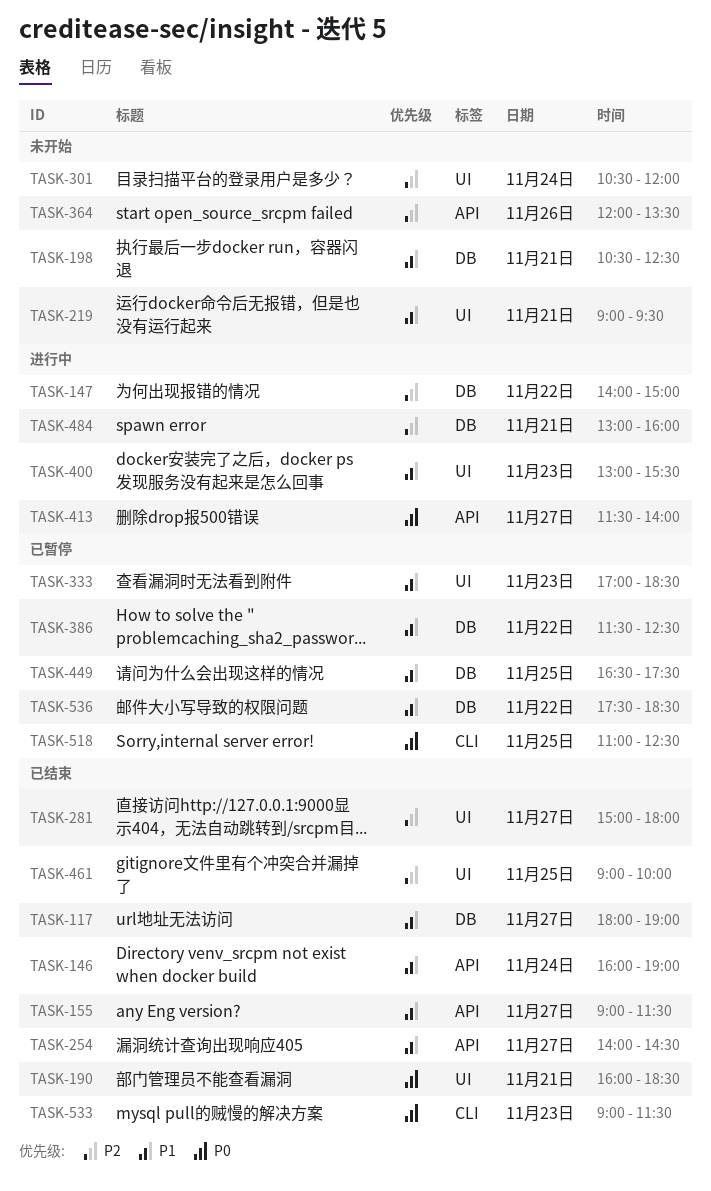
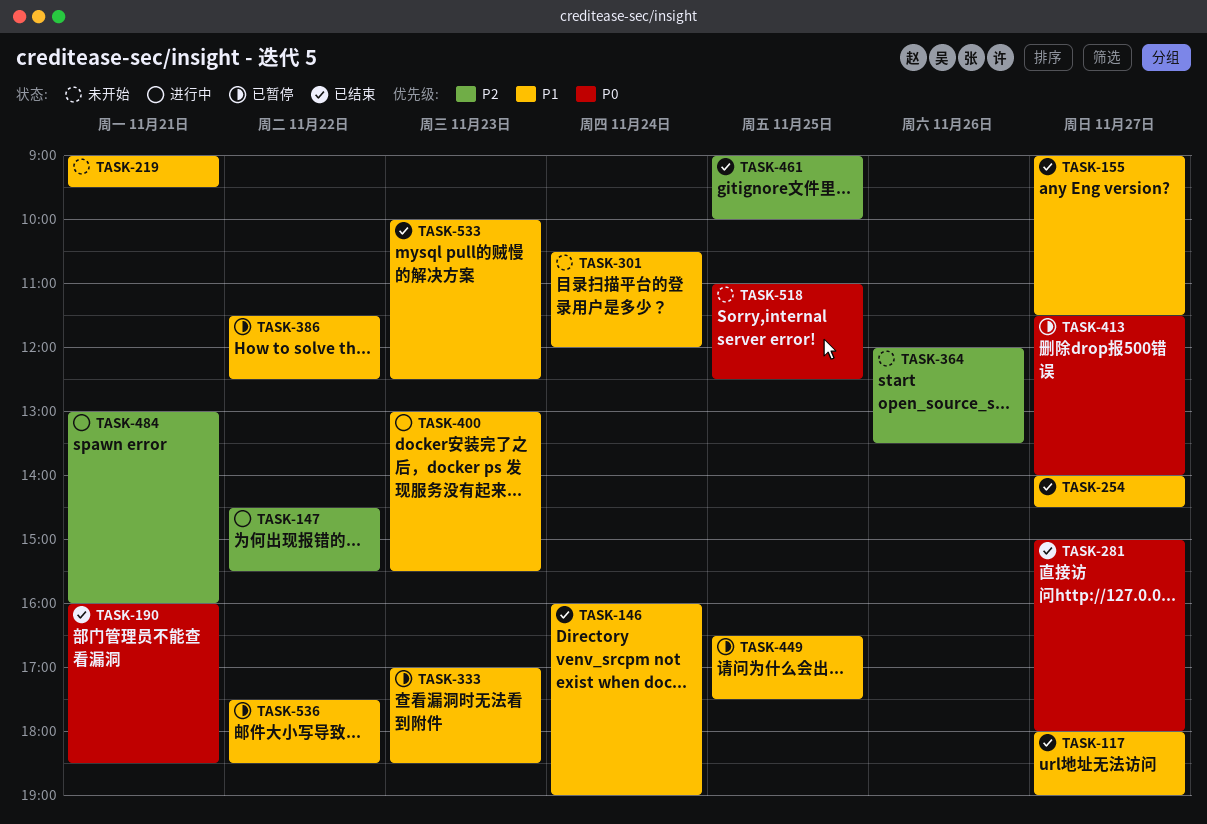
TASK-147, begins: 14:00 -> 14:30
TASK-147, ends: 15:00 -> 15:30
TASK-198: present -> none
TASK-281, priority: P2 -> P0
TASK-301, priority: P2 -> P1
TASK-413, status: 进行中 -> 已暂停
TASK-518, status: 已暂停 -> 未开始
TASK-533, priority: P0 -> P1
TASK-533, begins: 09:00 -> 10:00
TASK-533, ends: 11:30 -> 12:30

